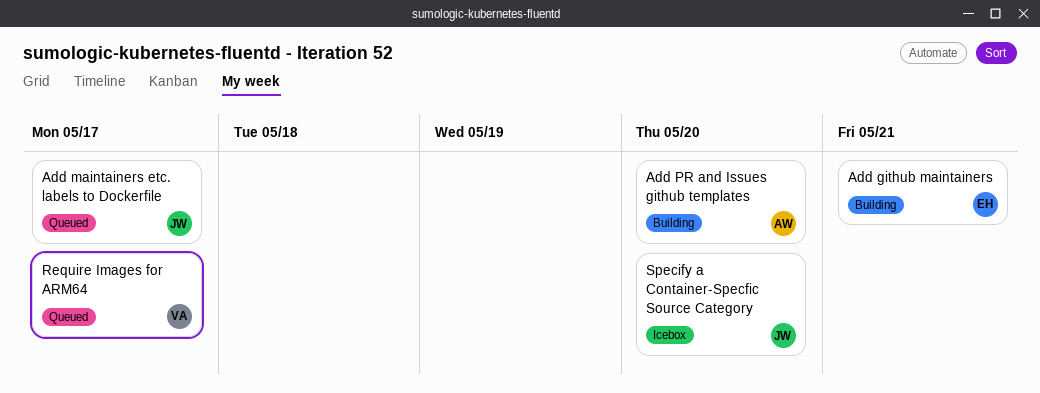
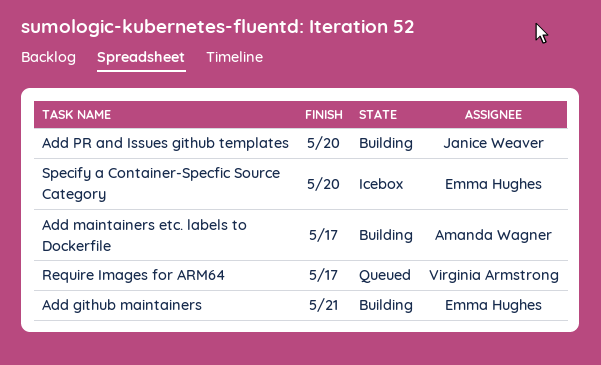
Add maintainers etc. labels to Dockerfile, status: Queued -> Building
Add maintainers etc. labels to Dockerfile, owner: Janice Weaver -> Amanda Wagner
Add PR and Issues github templates, owner: Amanda Wagner -> Janice Weaver
Specify a Container-Specfic Source Category, owner: Janice Weaver -> Emma Hughes

